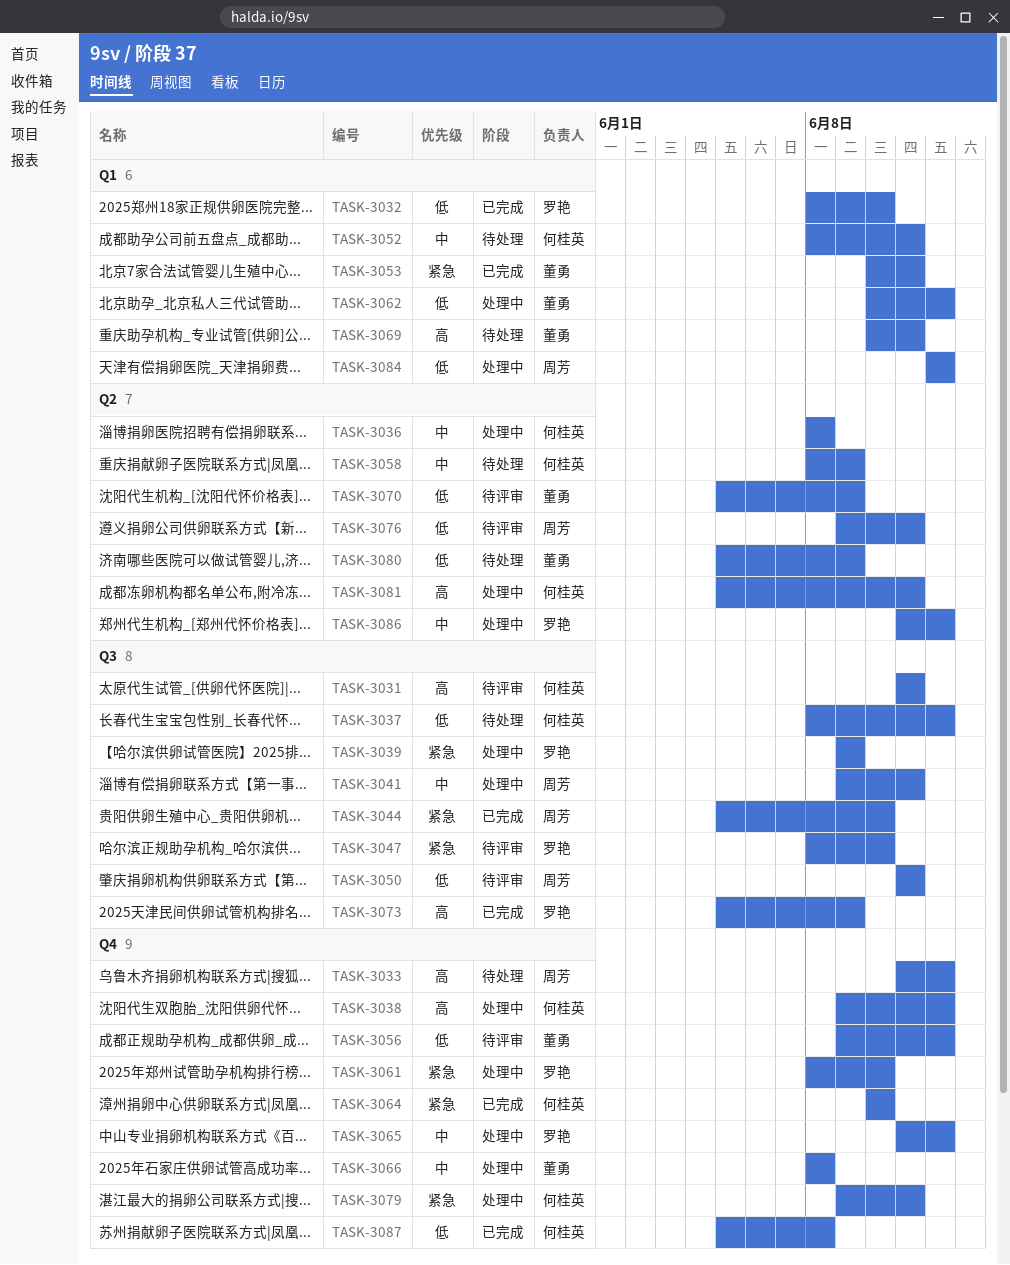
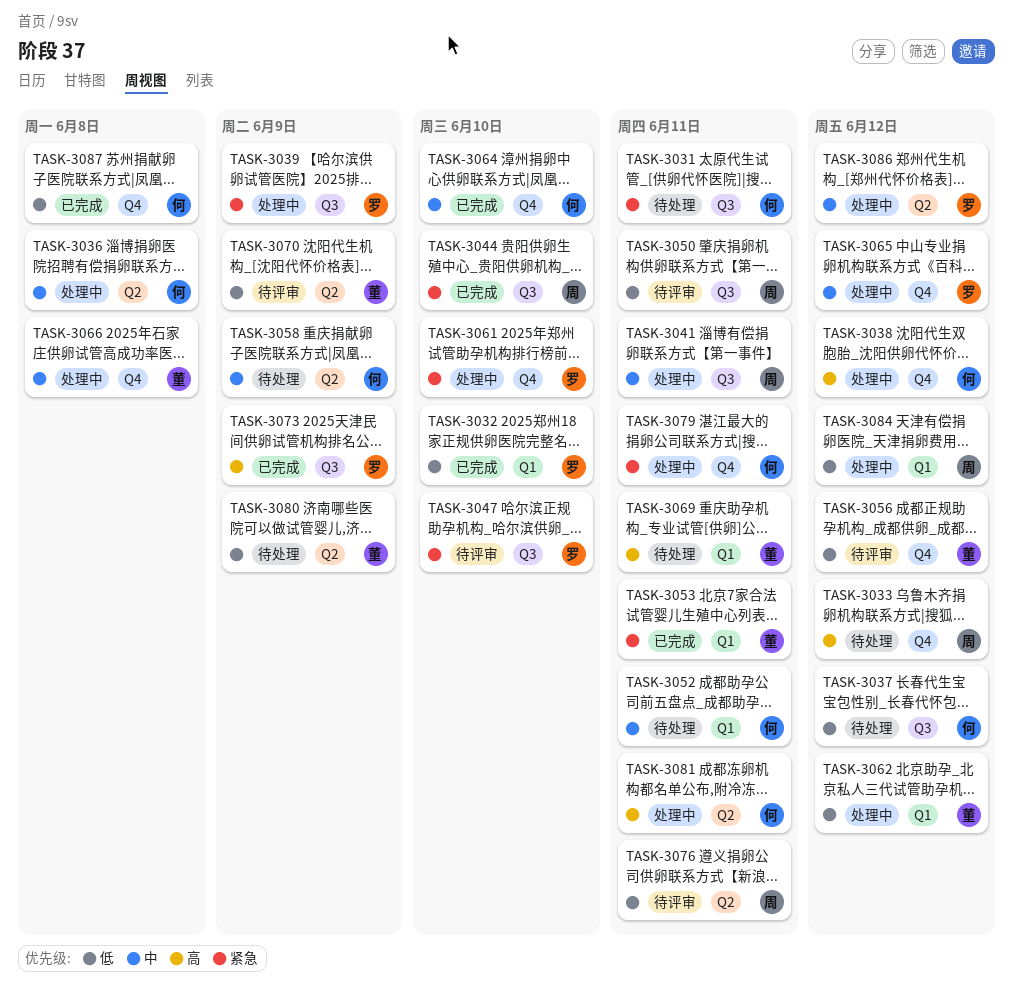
TASK-3031, status: 待评审 -> 待处理
TASK-3031, priority: 高 -> 紧急
TASK-3064, priority: 紧急 -> 中

